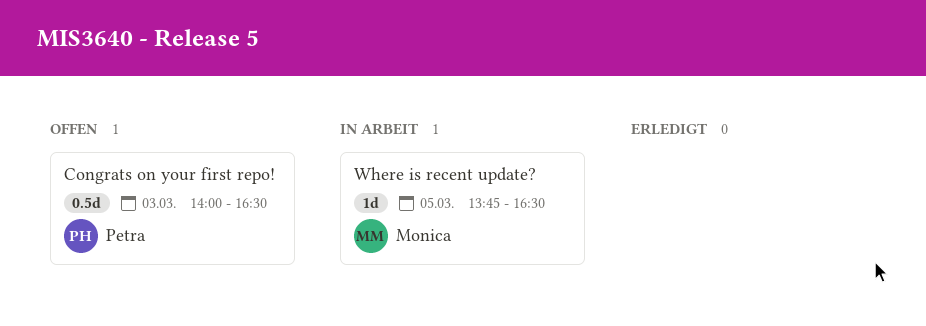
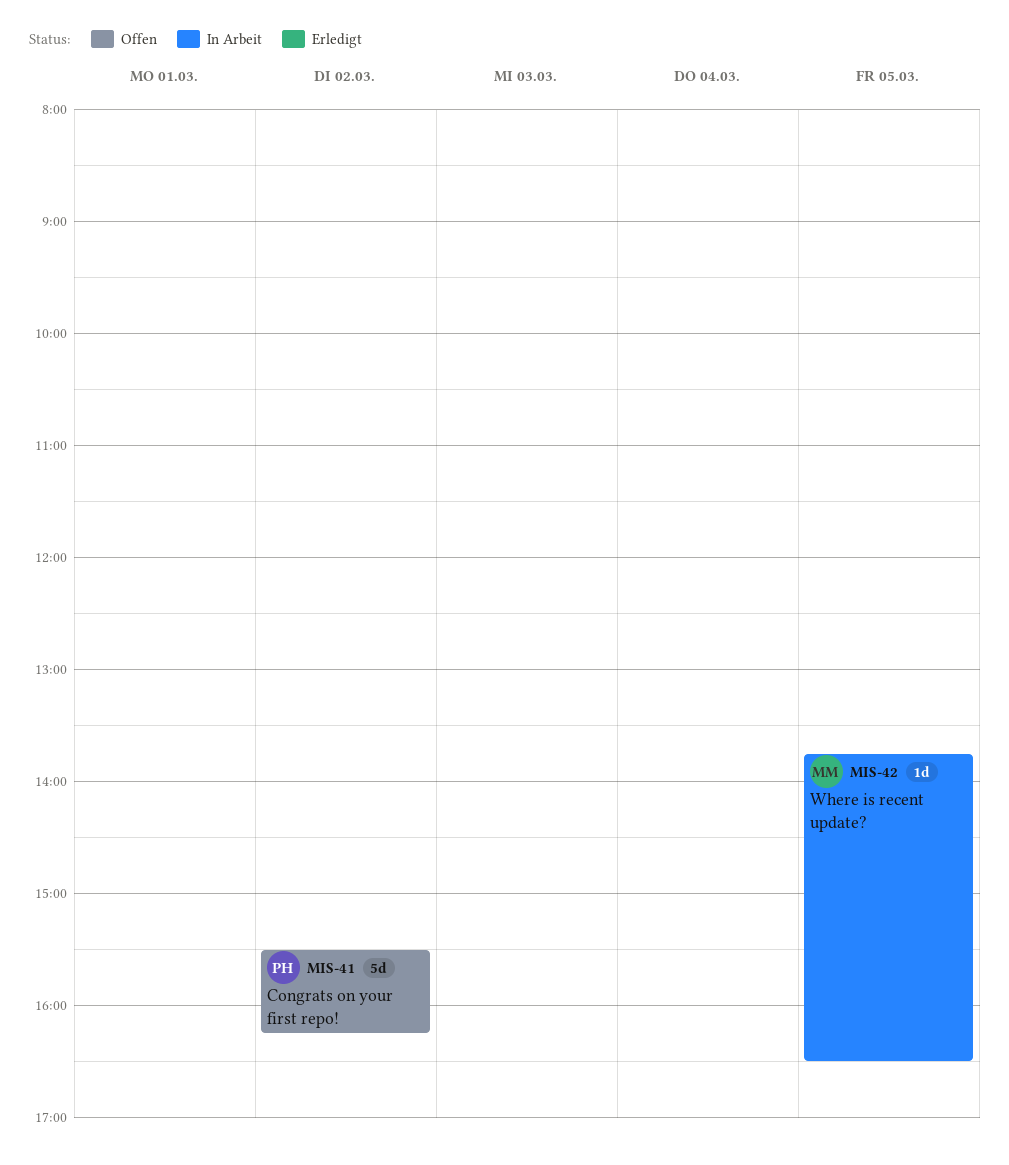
Congrats on your first repo!, estimate: 0.5d -> 5d
Congrats on your first repo!, day: Mar 3 -> Mar 2
Congrats on your first repo!, begins: 14:00 -> 15:30
Congrats on your first repo!, ends: 16:30 -> 16:15

